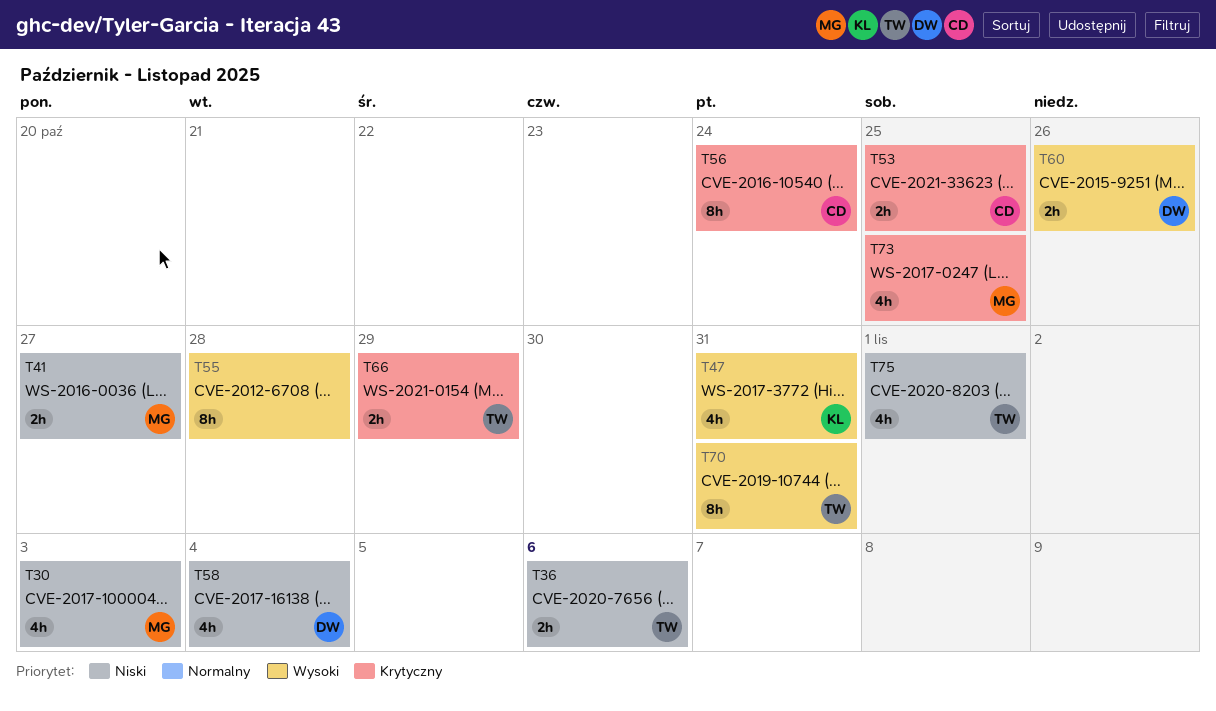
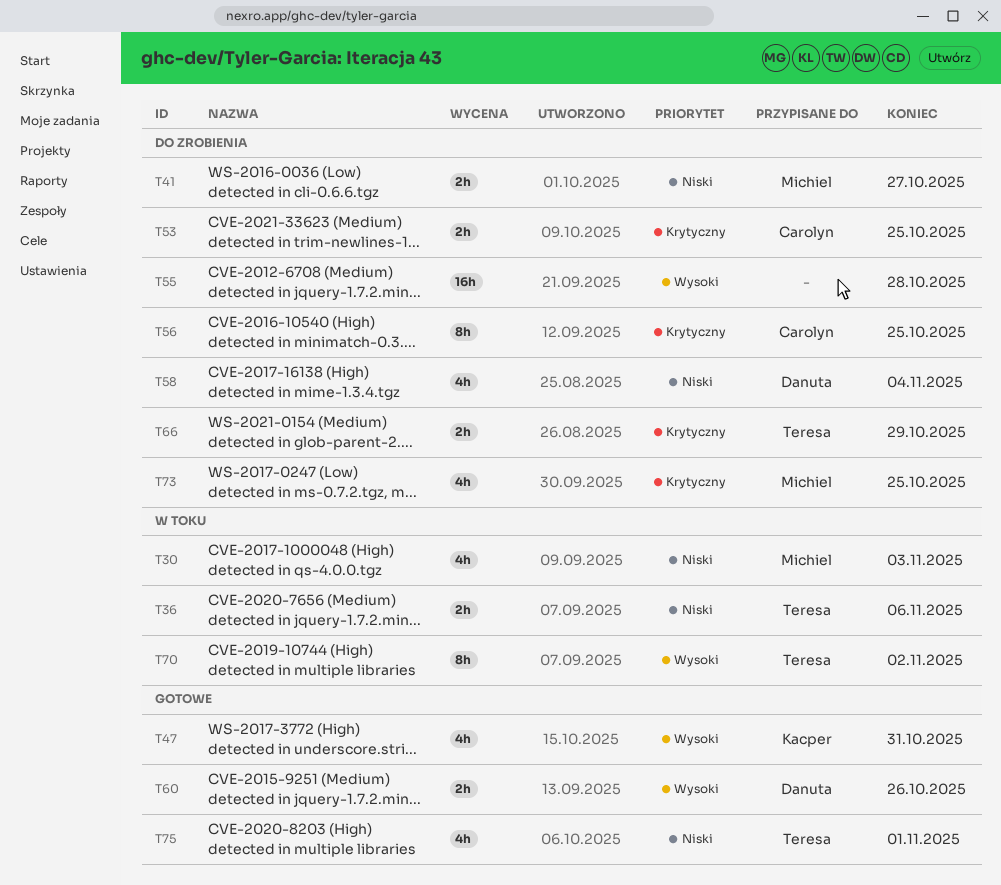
T55, estimate: 8h -> 16h
T56, due: Oct 24 -> Oct 25
T70, due: Oct 31 -> Nov 2

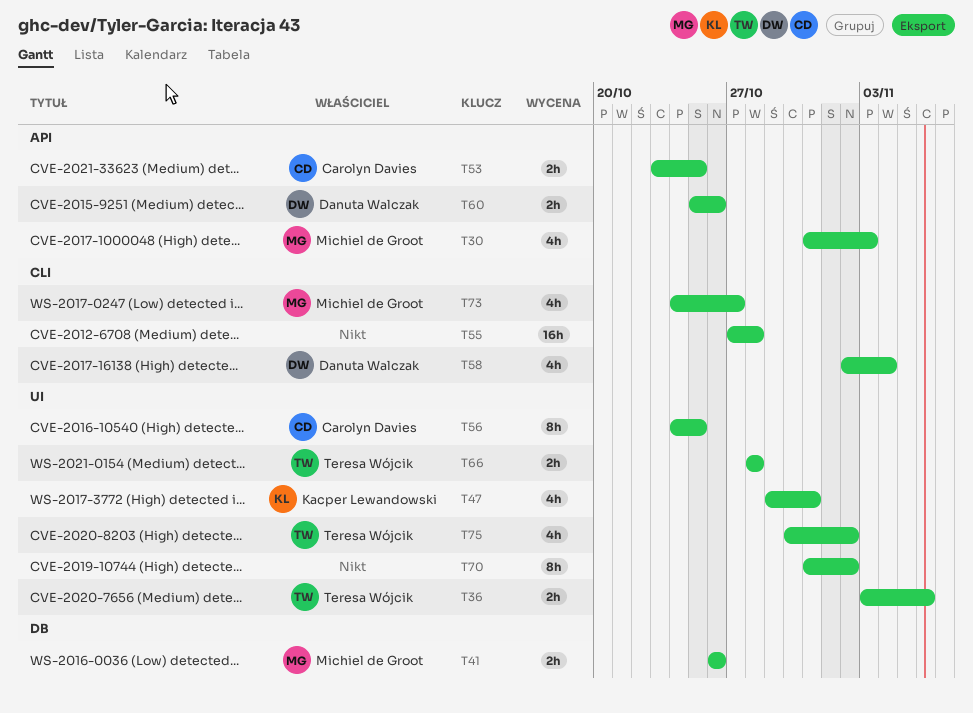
T41, due: Oct 27 -> Oct 26
T66, due: Oct 29 -> Oct 28
T70, owner: Teresa Wójcik -> none
T73, due: Oct 25 -> Oct 27
T75, due: Nov 1 -> Nov 2

